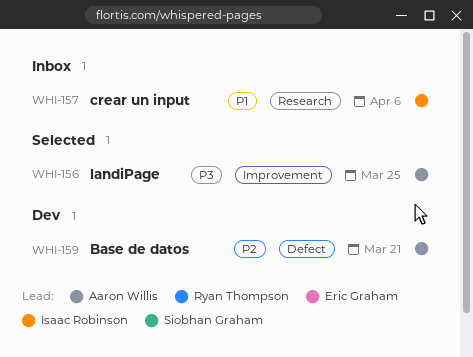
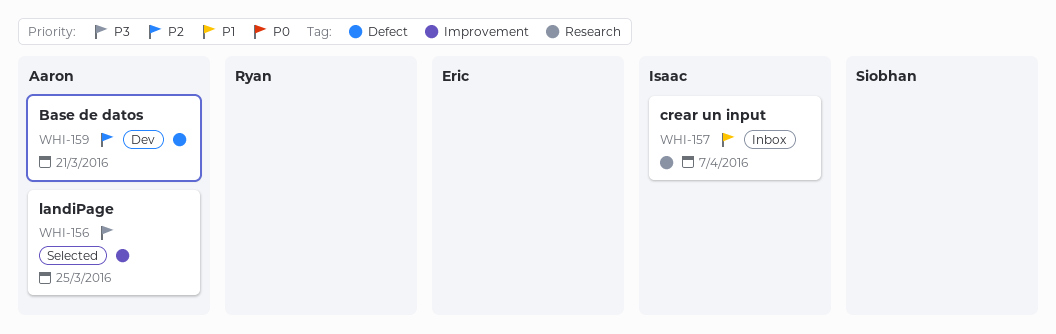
WHI-157, due: Apr 6 -> Apr 7

